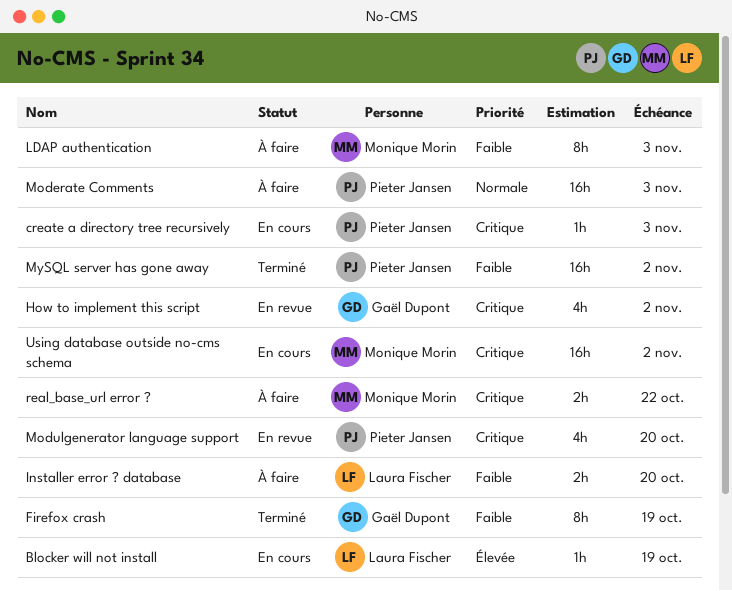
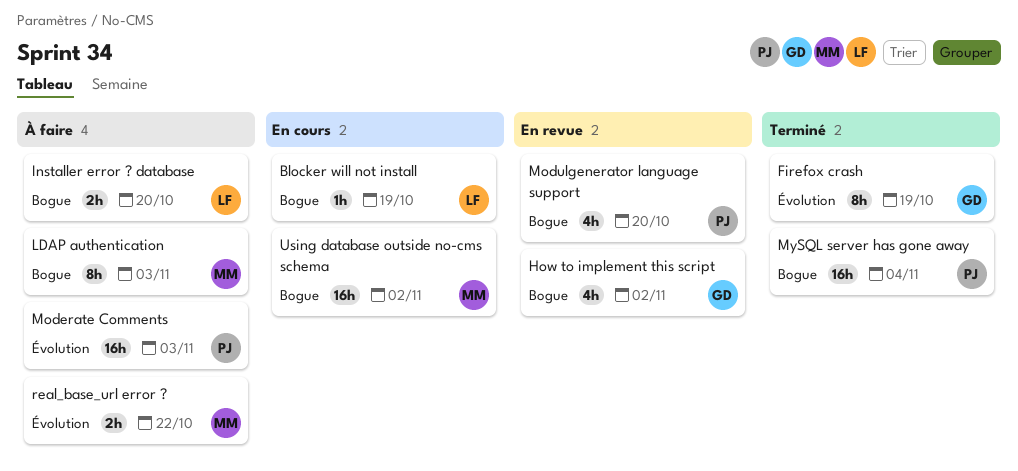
create a directory tree recursively: present -> none
MySQL server has gone away, due: Nov 2 -> Nov 4

